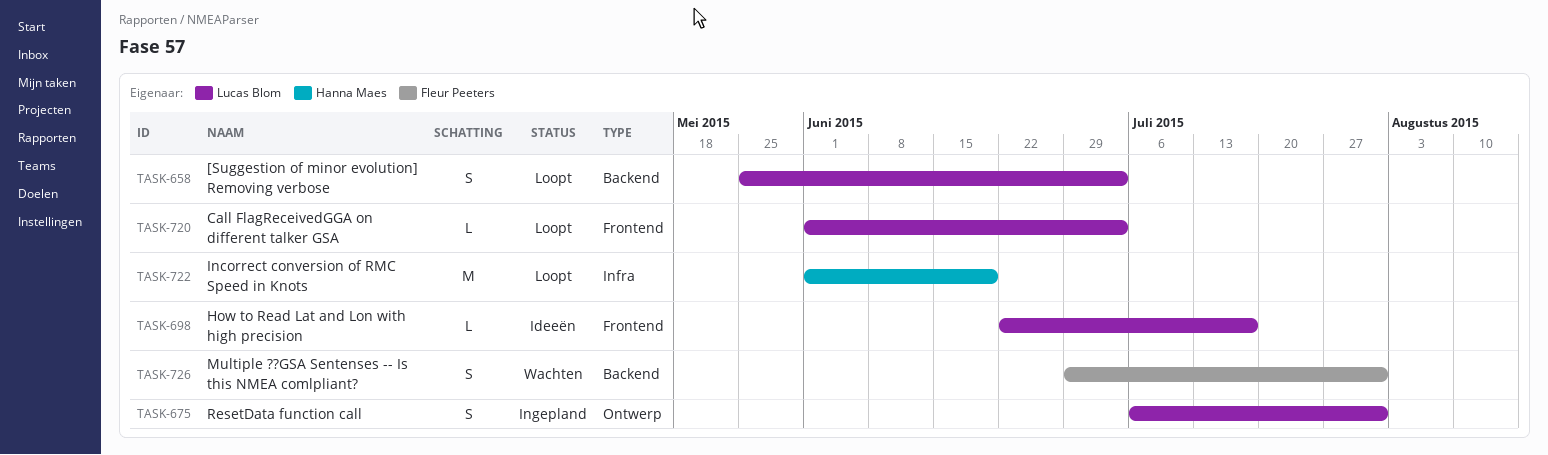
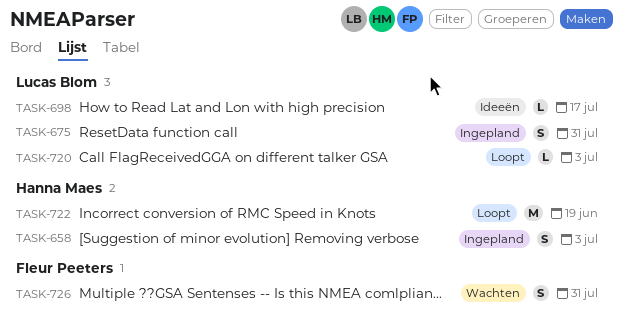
TASK-658, status: Loopt -> Ingepland
TASK-658, owner: Lucas Blom -> Hanna Maes

